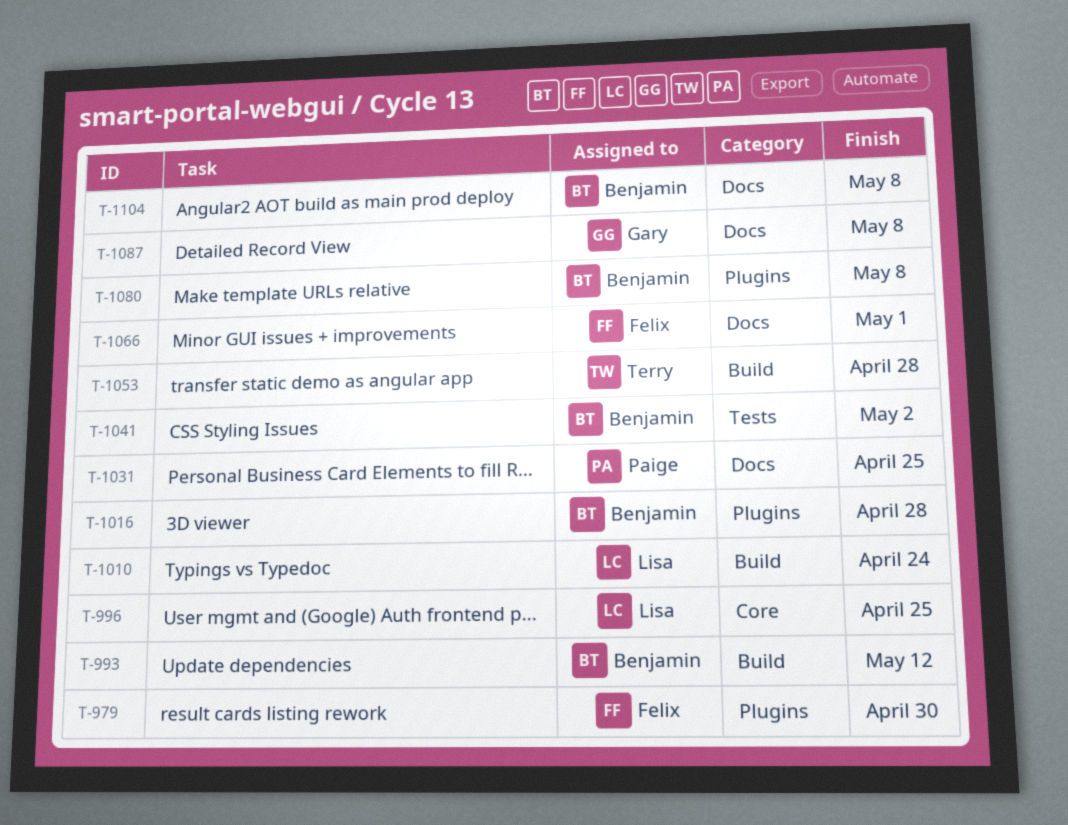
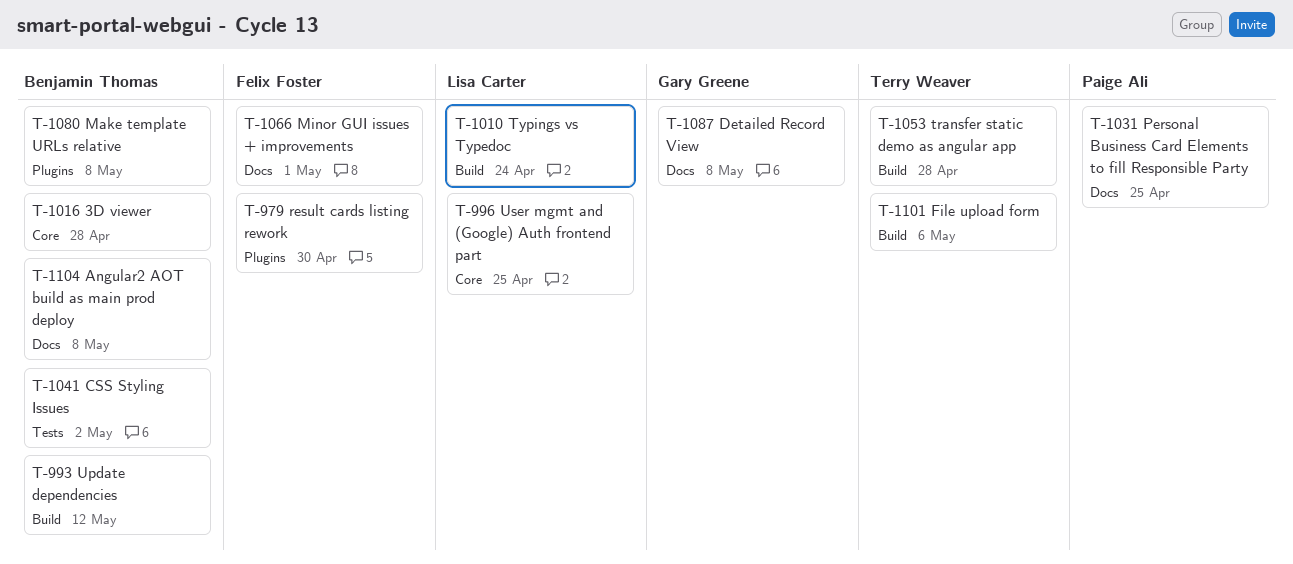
T-1016, label: Plugins -> Core
T-1101: none -> present

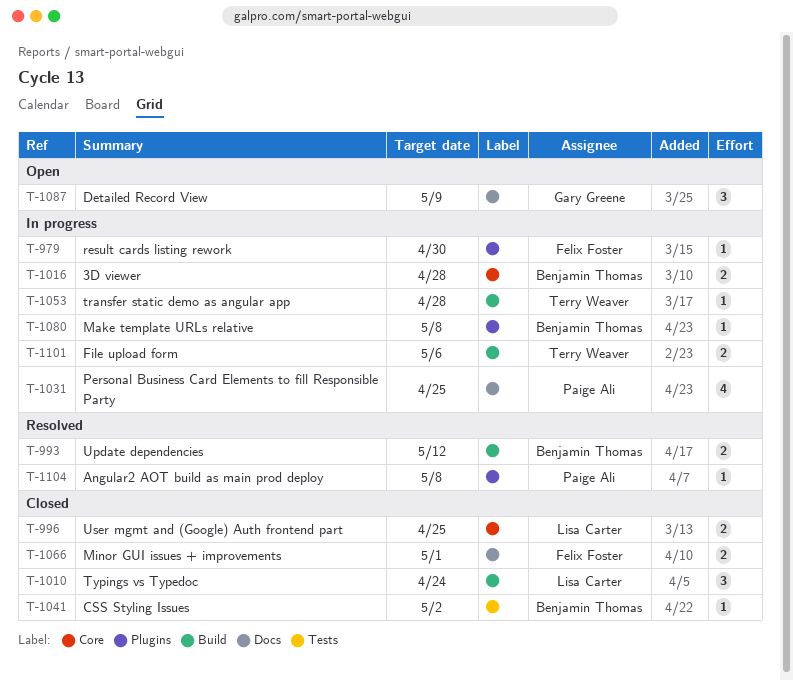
T-1087, due: May 8 -> May 9
T-1104, owner: Benjamin Thomas -> Paige Ali
T-1104, label: Docs -> Plugins

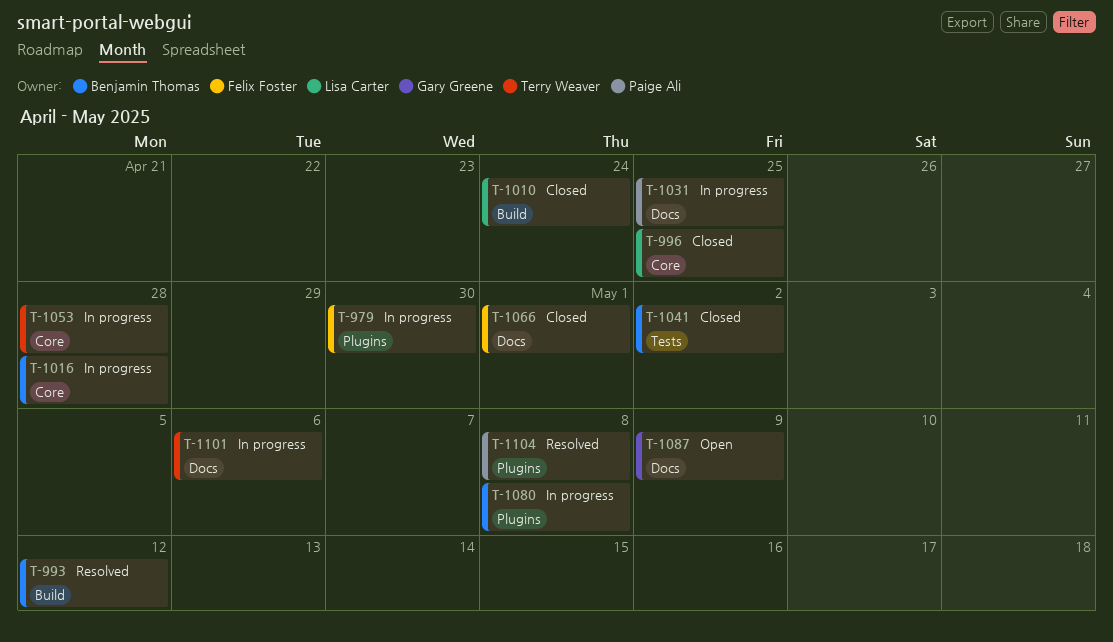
T-1053, label: Build -> Core
T-1101, label: Build -> Docs

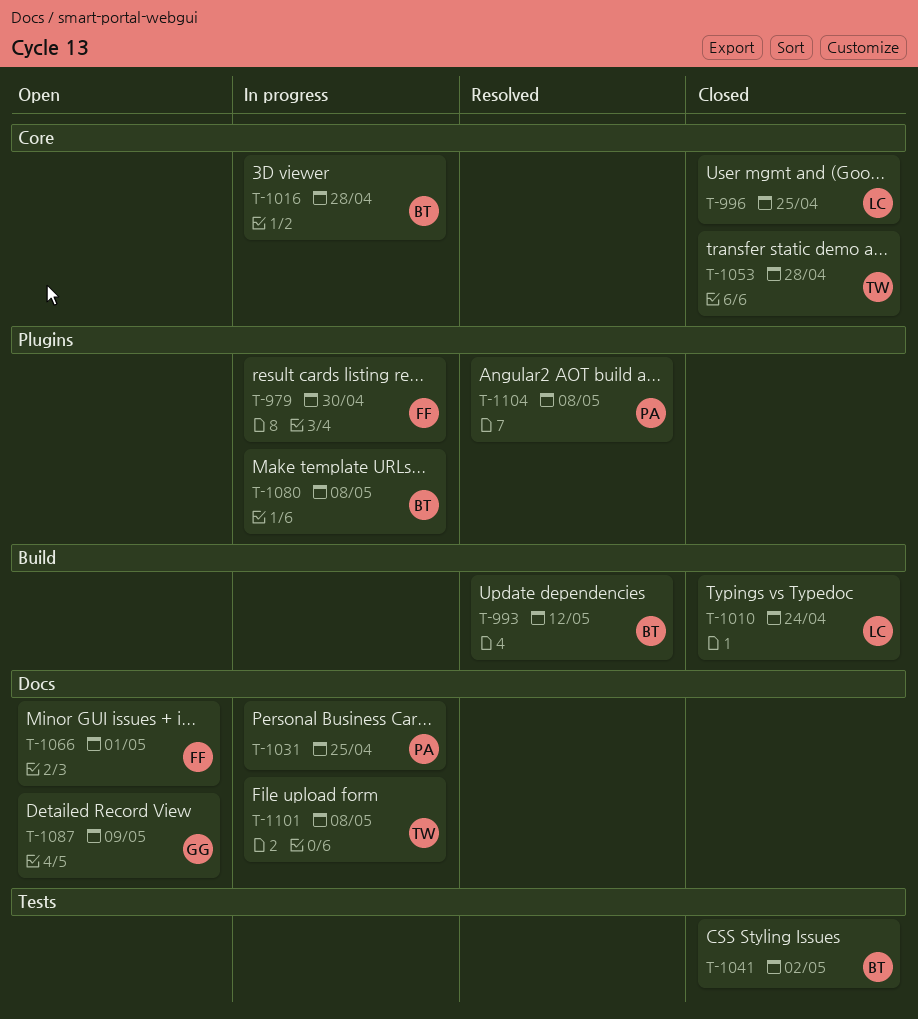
T-1053, status: In progress -> Closed
T-1066, status: Closed -> Open
T-1101, due: May 6 -> May 8

